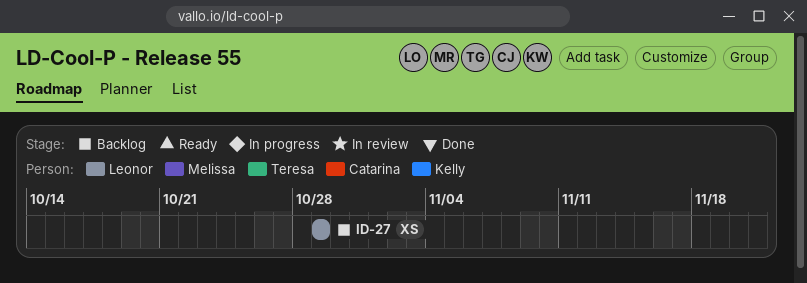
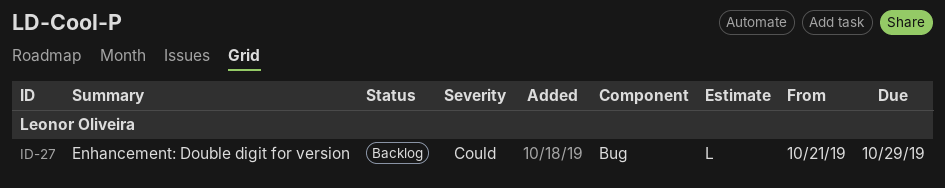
ID-27, estimate: XS -> L
ID-27, start: Oct 29 -> Oct 21

